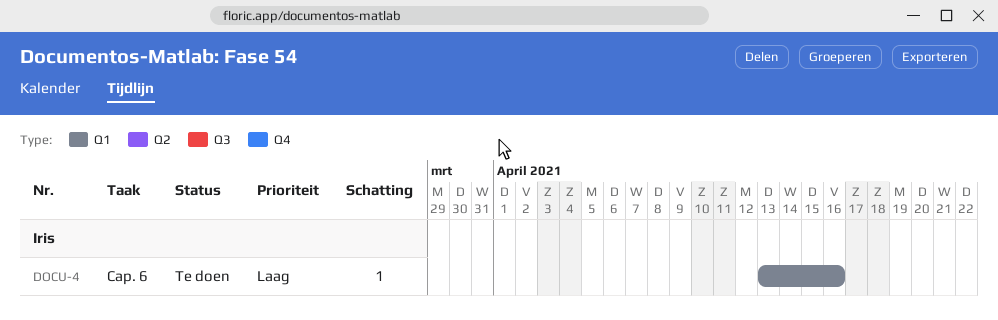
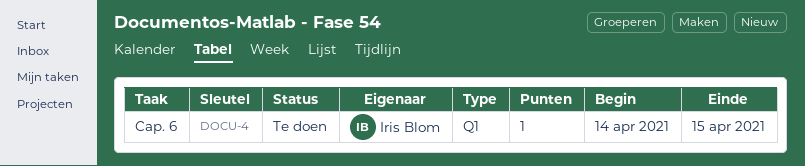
DOCU-4, start: Apr 13 -> Apr 14
DOCU-4, due: Apr 16 -> Apr 15

